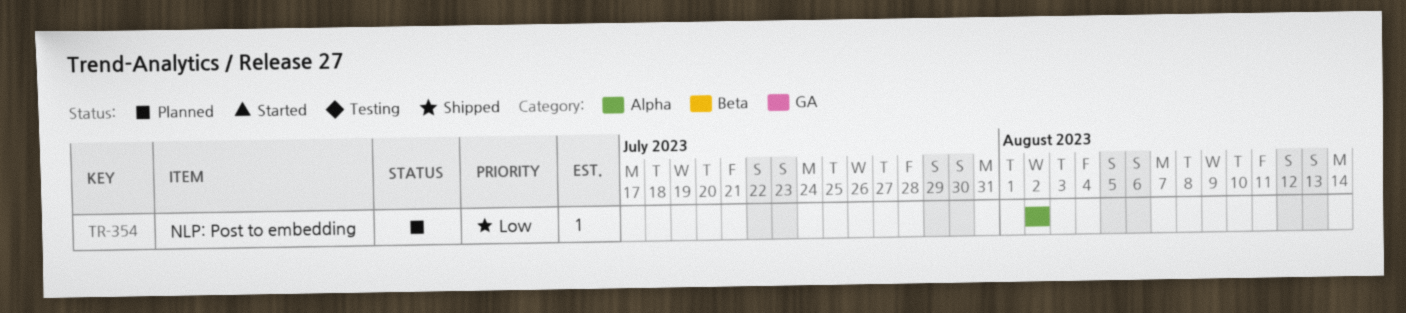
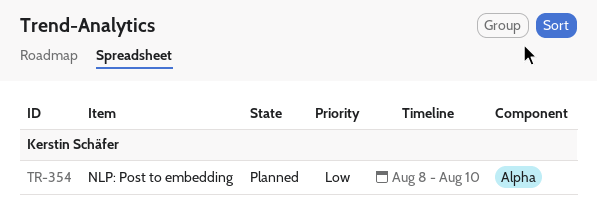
TR-354, start: Aug 2 -> Aug 8
TR-354, due: Aug 2 -> Aug 10

